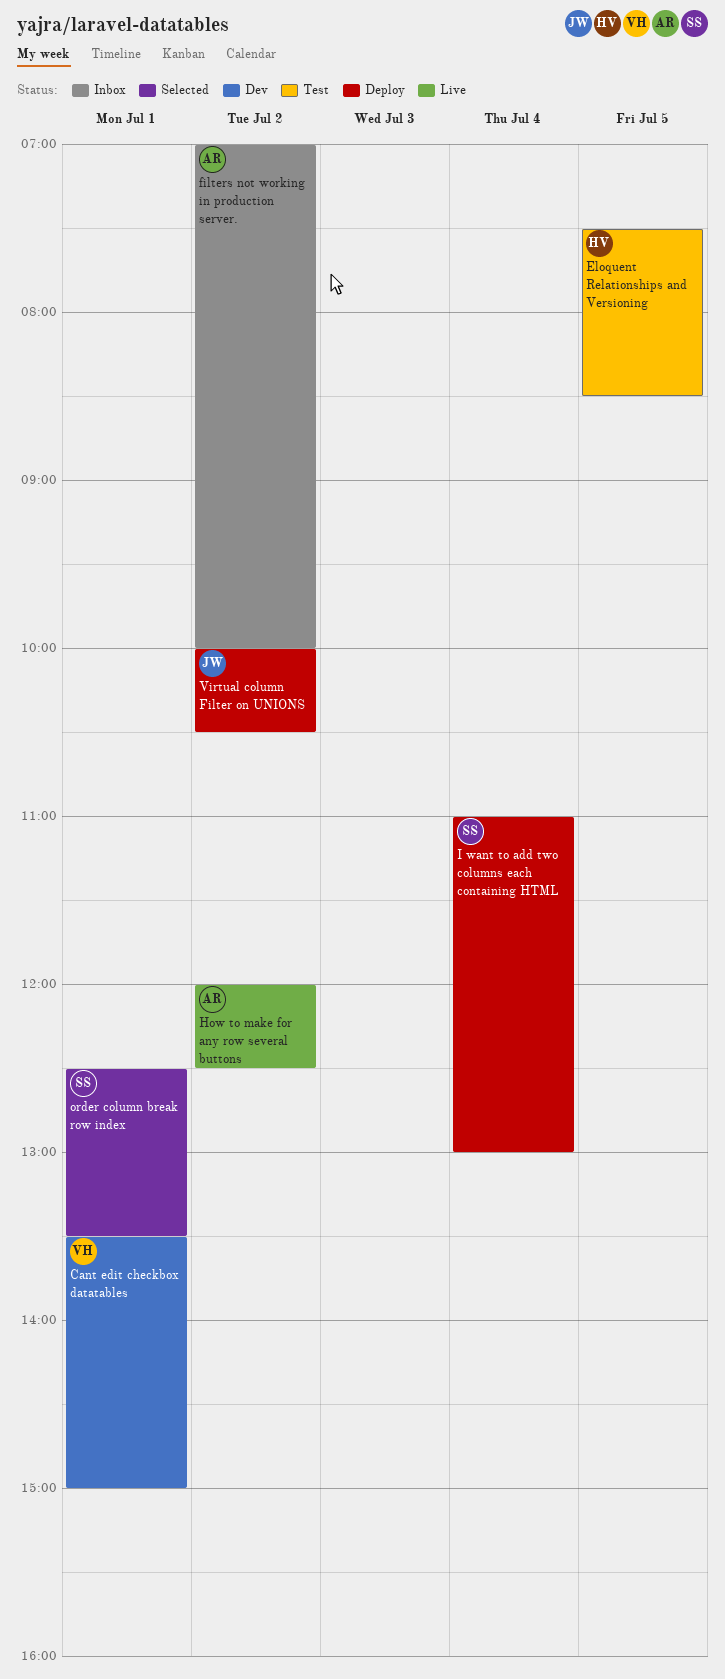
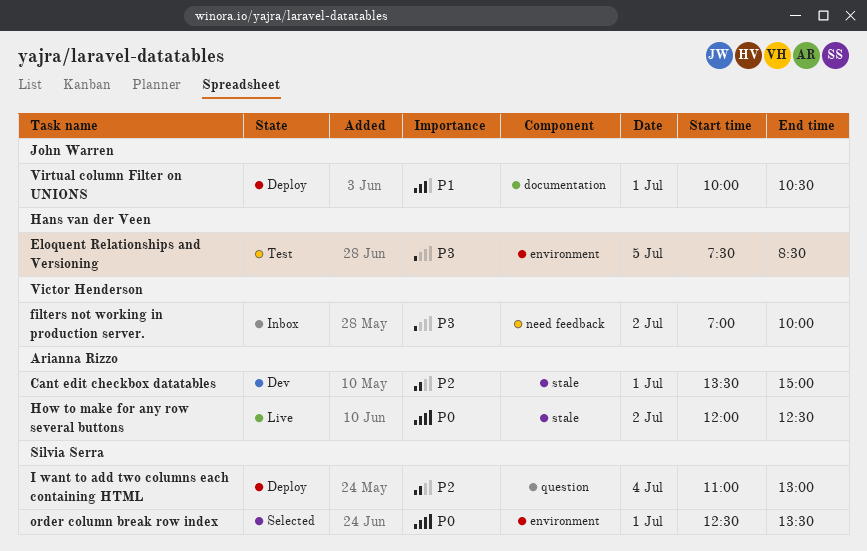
Cant edit checkbox datatables, owner: Victor Henderson -> Arianna Rizzo
filters not working in production server., owner: Arianna Rizzo -> Victor Henderson
Virtual column Filter on UNIONS, day: Jul 2 -> Jul 1

